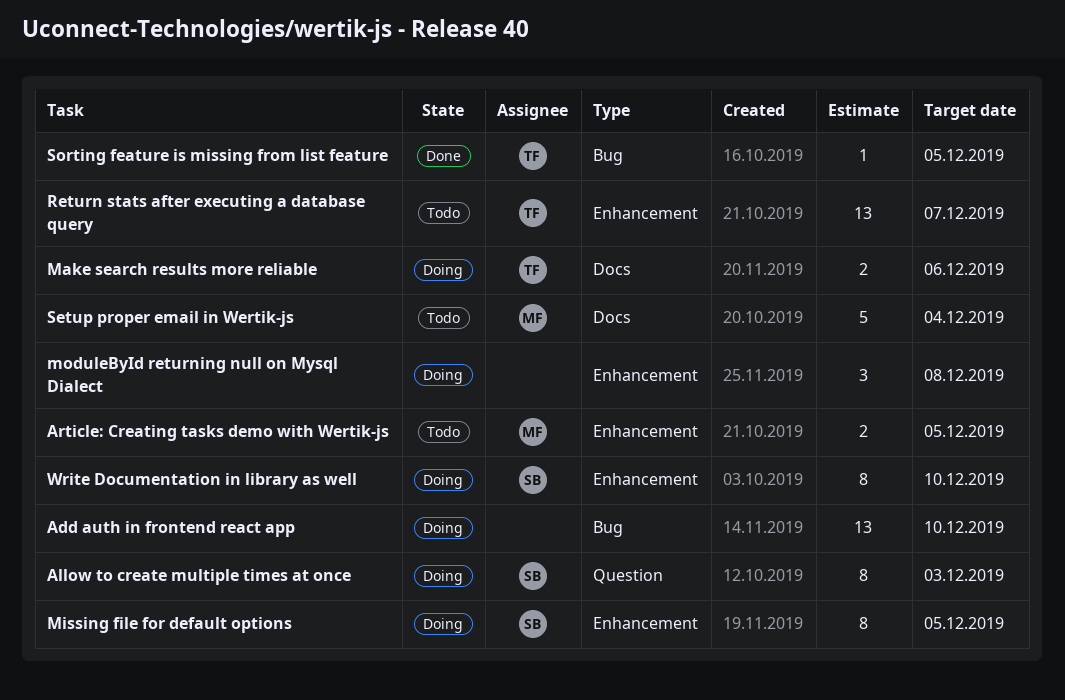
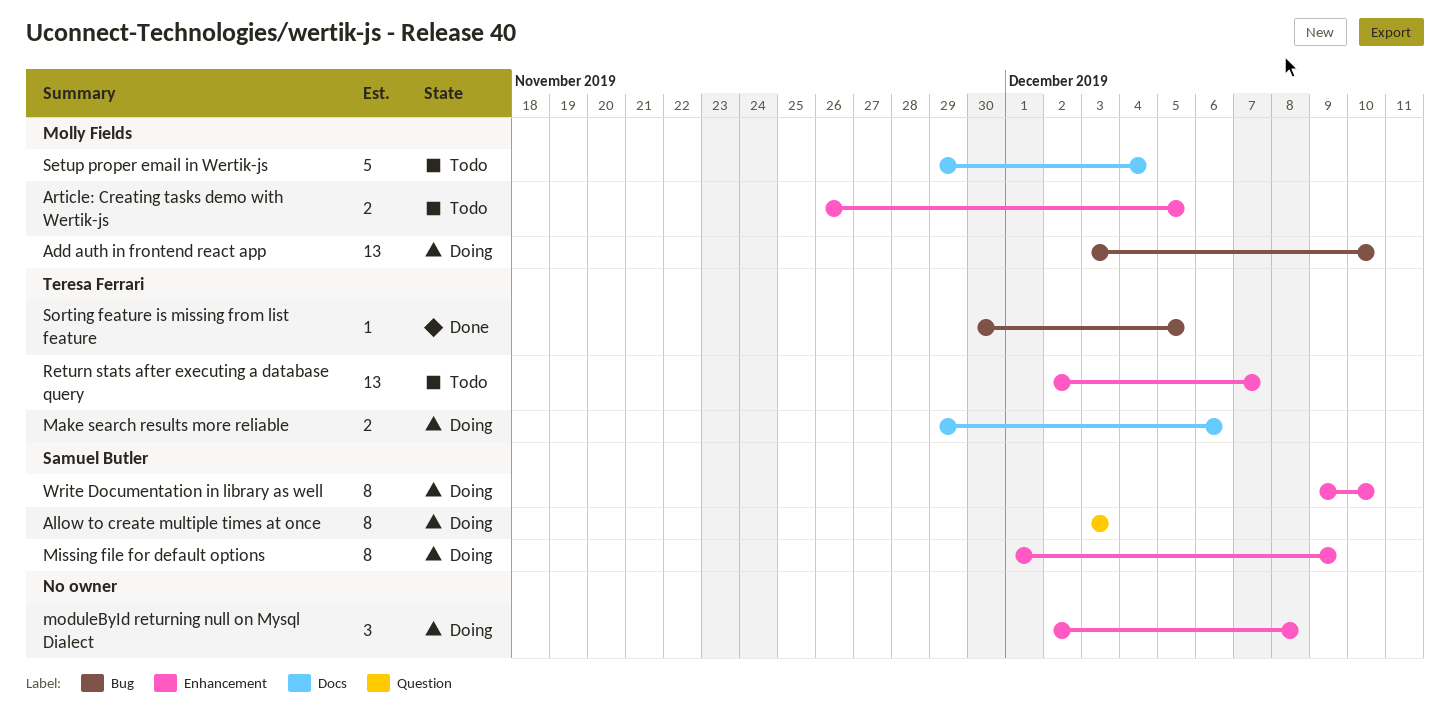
Add auth in frontend react app, owner: none -> Molly Fields
Missing file for default options, due: Dec 5 -> Dec 9

